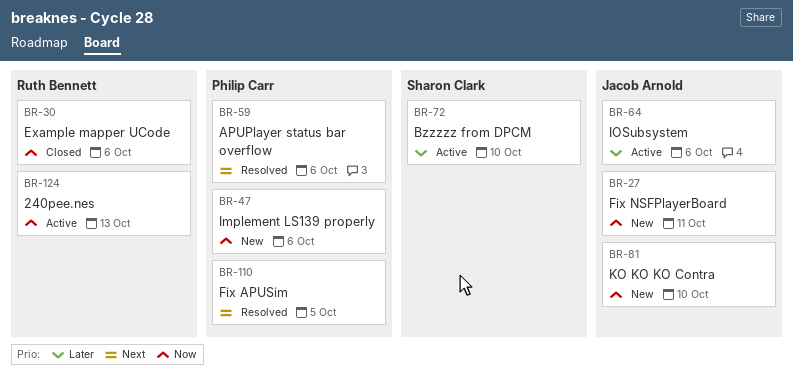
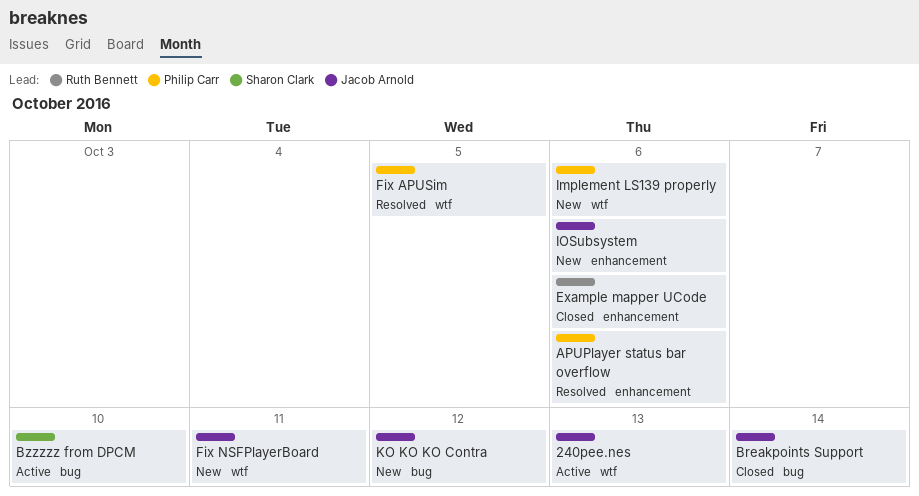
240pee.nes, owner: Ruth Bennett -> Jacob Arnold
Breakpoints Support: none -> present
IOSubsystem, status: Active -> New
KO KO KO Contra, due: Oct 10 -> Oct 12

